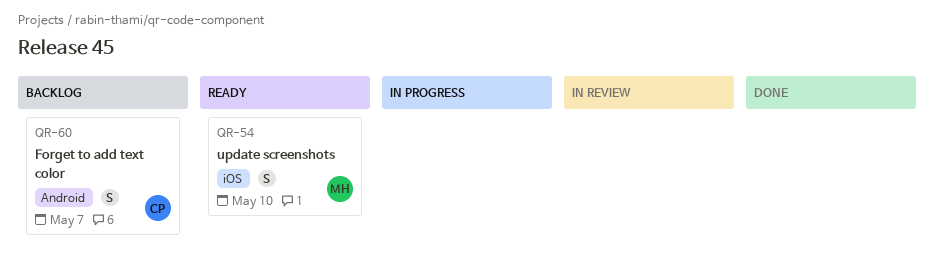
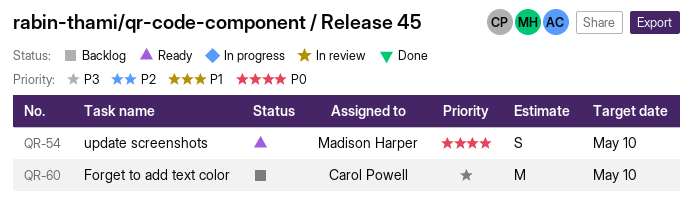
QR-60, estimate: S -> M
QR-60, due: May 7 -> May 10

